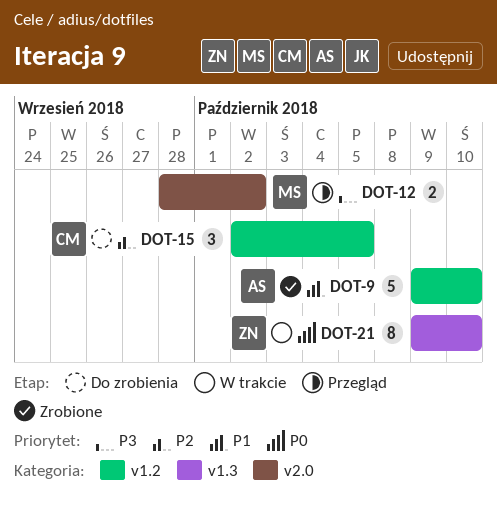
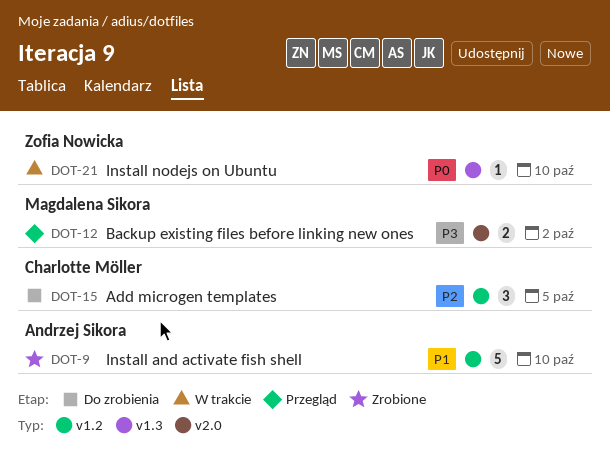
DOT-21, estimate: 8 -> 1

